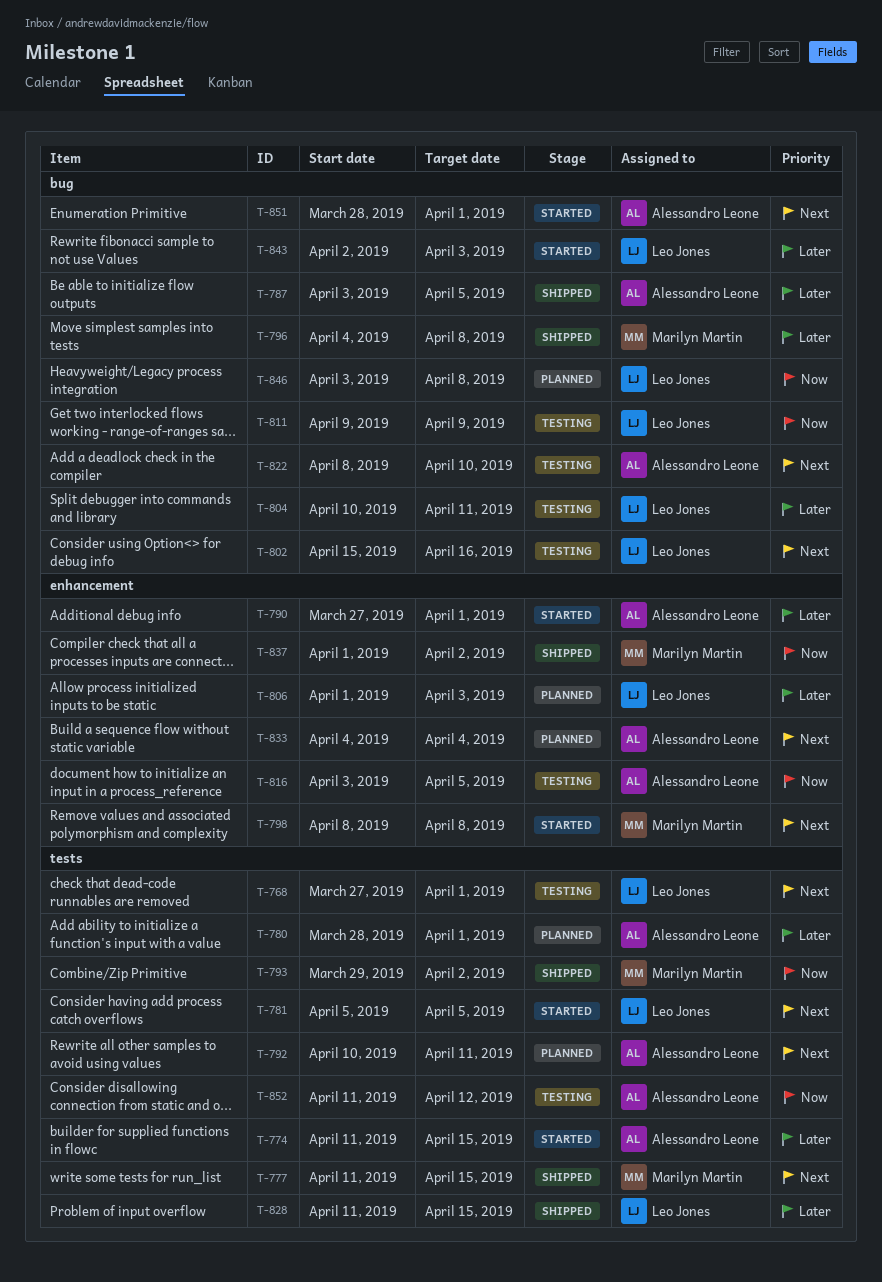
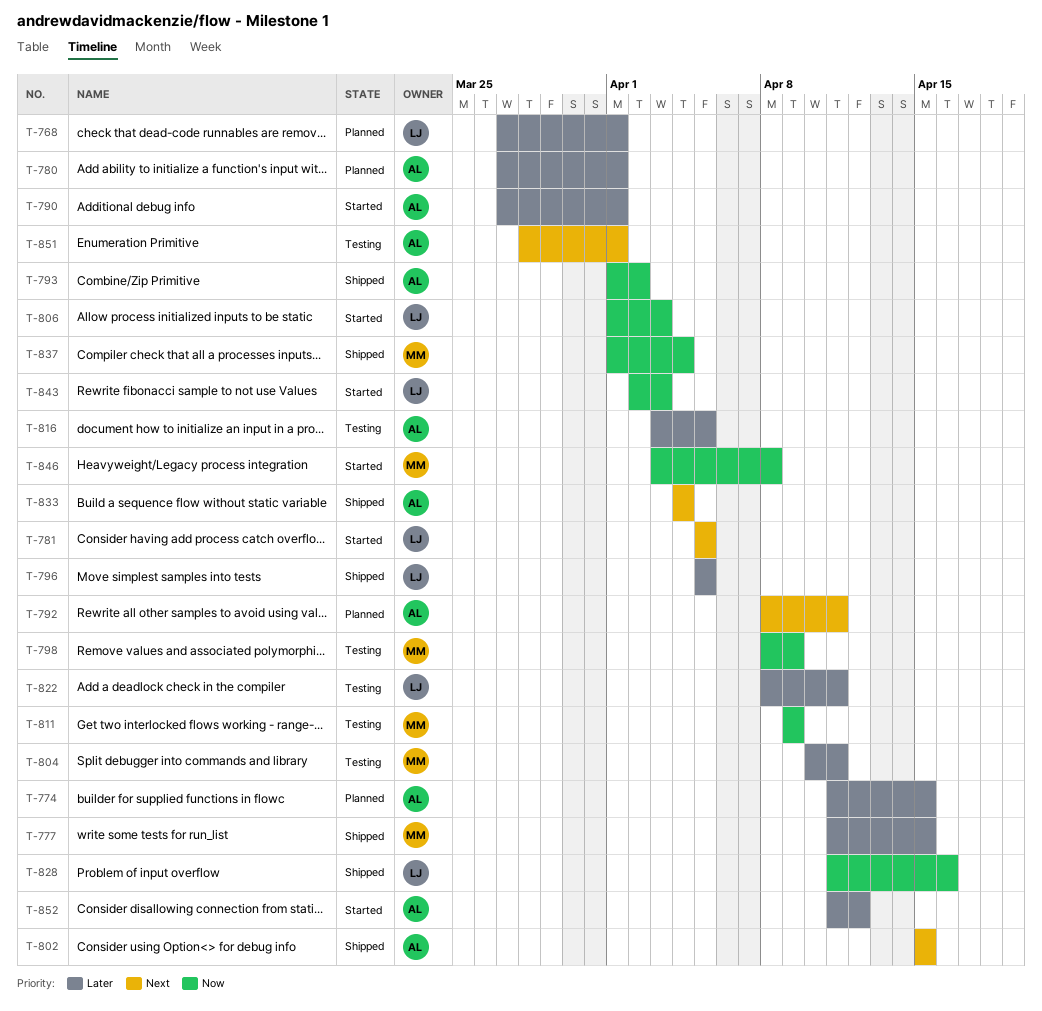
T-768, status: Testing -> Planned
T-768, priority: Next -> Later
T-774, status: Started -> Planned
T-777, priority: Next -> Later
T-780, start: Mar 28 -> Mar 27
T-787: present -> none
T-792, start: Apr 10 -> Apr 8
T-793, owner: Marilyn Martin -> Alessandro Leone
T-793, start: Mar 29 -> Apr 1
T-796, owner: Marilyn Martin -> Leo Jones
T-796, start: Apr 4 -> Apr 5
T-796, due: Apr 8 -> Apr 5
T-798, status: Started -> Testing
T-798, priority: Next -> Now
T-798, due: Apr 8 -> Apr 9
T-802, status: Testing -> Shipped
T-802, owner: Leo Jones -> Alessandro Leone
T-802, due: Apr 16 -> Apr 15
T-804, owner: Leo Jones -> Marilyn Martin
T-806, status: Planned -> Started
T-806, priority: Later -> Now
T-811, owner: Leo Jones -> Marilyn Martin
T-816, priority: Now -> Later
T-822, owner: Alessandro Leone -> Leo Jones
T-822, priority: Next -> Later
T-822, due: Apr 10 -> Apr 11
T-828, priority: Later -> Now
T-828, due: Apr 15 -> Apr 16
T-833, status: Planned -> Shipped
T-837, due: Apr 2 -> Apr 4
T-843, priority: Later -> Now
T-846, status: Planned -> Started
T-846, owner: Leo Jones -> Marilyn Martin
T-851, status: Started -> Testing
T-852, status: Testing -> Started
T-852, priority: Now -> Later

